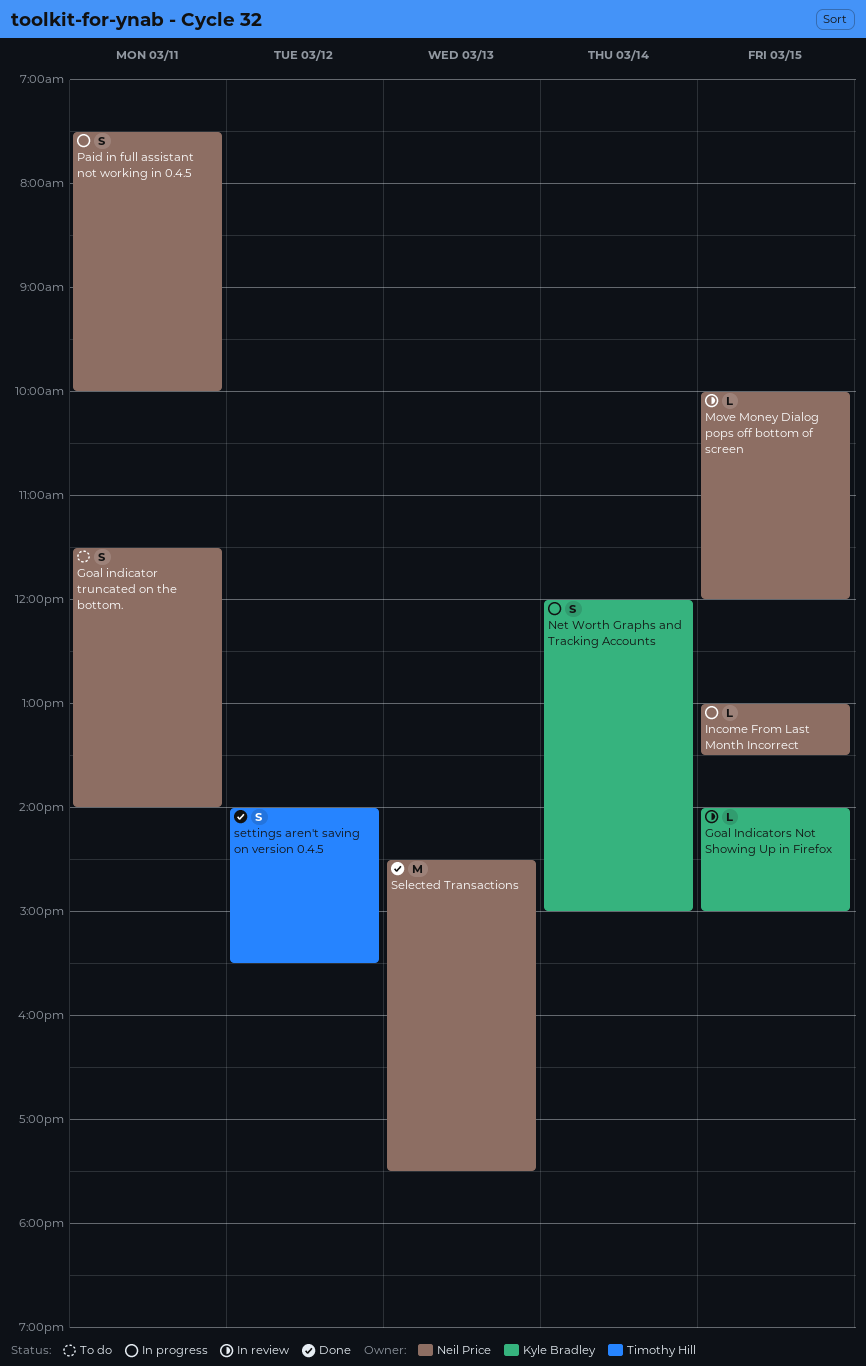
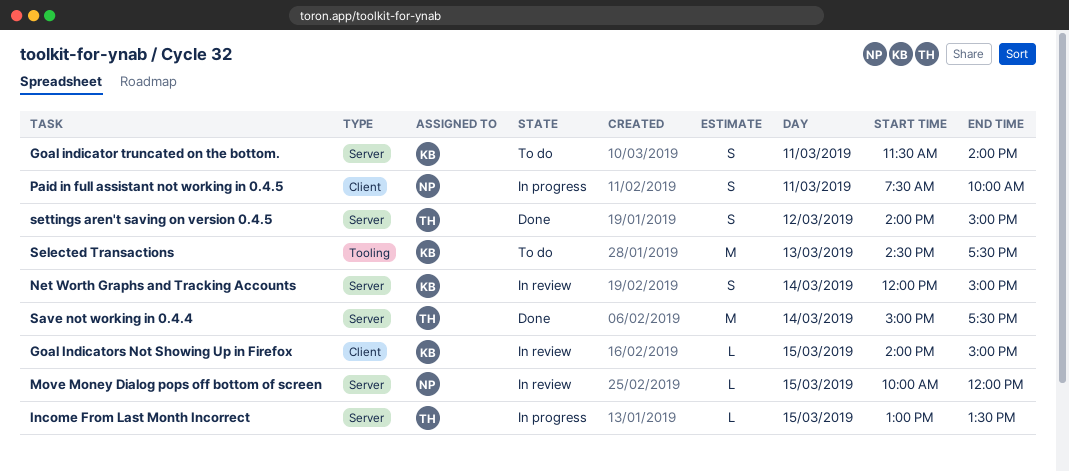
Goal indicator truncated on the bottom., owner: Neil Price -> Kyle Bradley
Income From Last Month Incorrect, owner: Neil Price -> Timothy Hill
Net Worth Graphs and Tracking Accounts, status: In progress -> In review
Save not working in 0.4.4: none -> present
Selected Transactions, status: Done -> To do
Selected Transactions, owner: Neil Price -> Kyle Bradley
settings aren't saving on version 0.4.5, ends: 15:30 -> 15:00

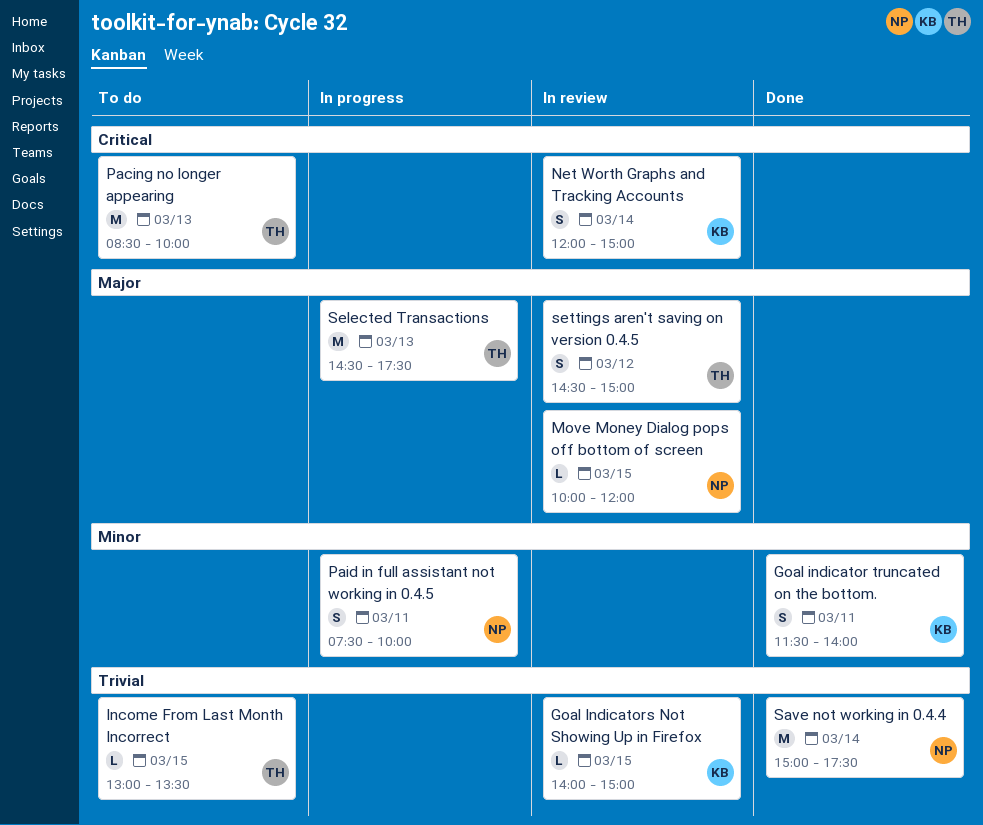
Goal indicator truncated on the bottom., status: To do -> Done
Income From Last Month Incorrect, status: In progress -> To do
Pacing no longer appearing: none -> present
Save not working in 0.4.4, owner: TH -> NP
Selected Transactions, status: To do -> In progress
Selected Transactions, owner: KB -> TH
settings aren't saving on version 0.4.5, status: Done -> In review
settings aren't saving on version 0.4.5, begins: 14:00 -> 14:30

